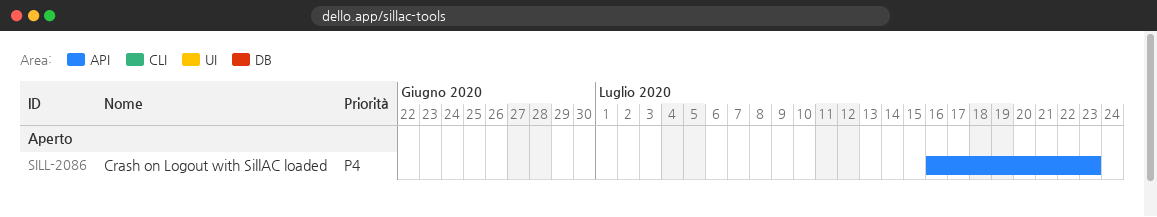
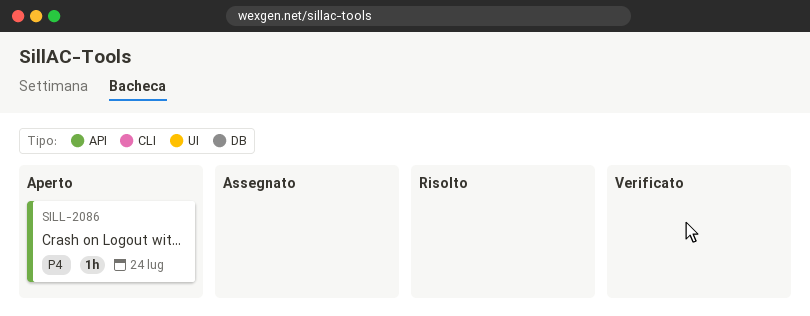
SILL-2086, due: Jul 23 -> Jul 24

